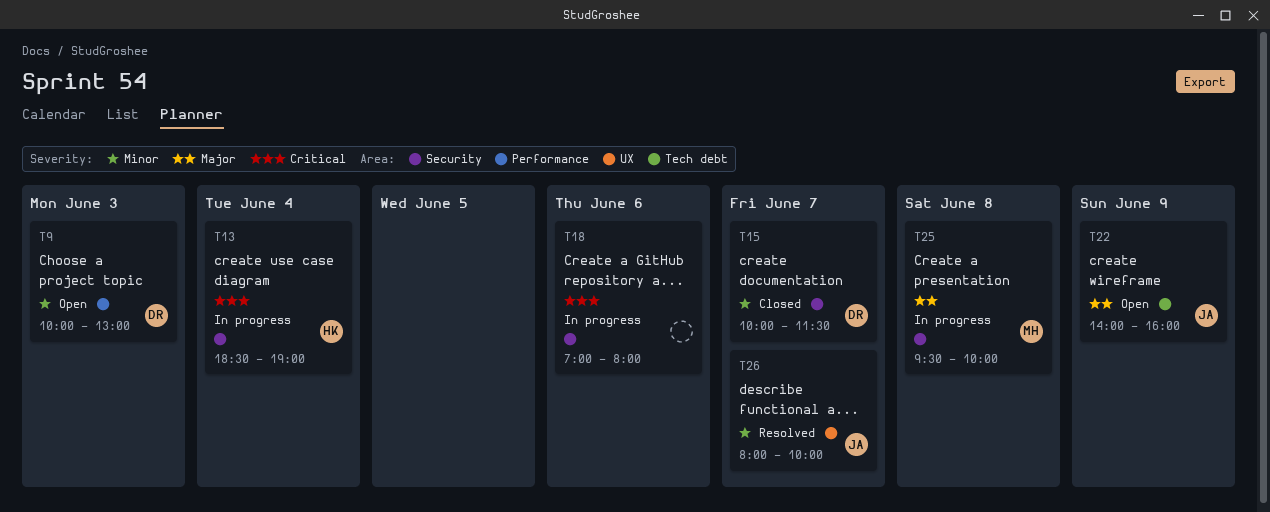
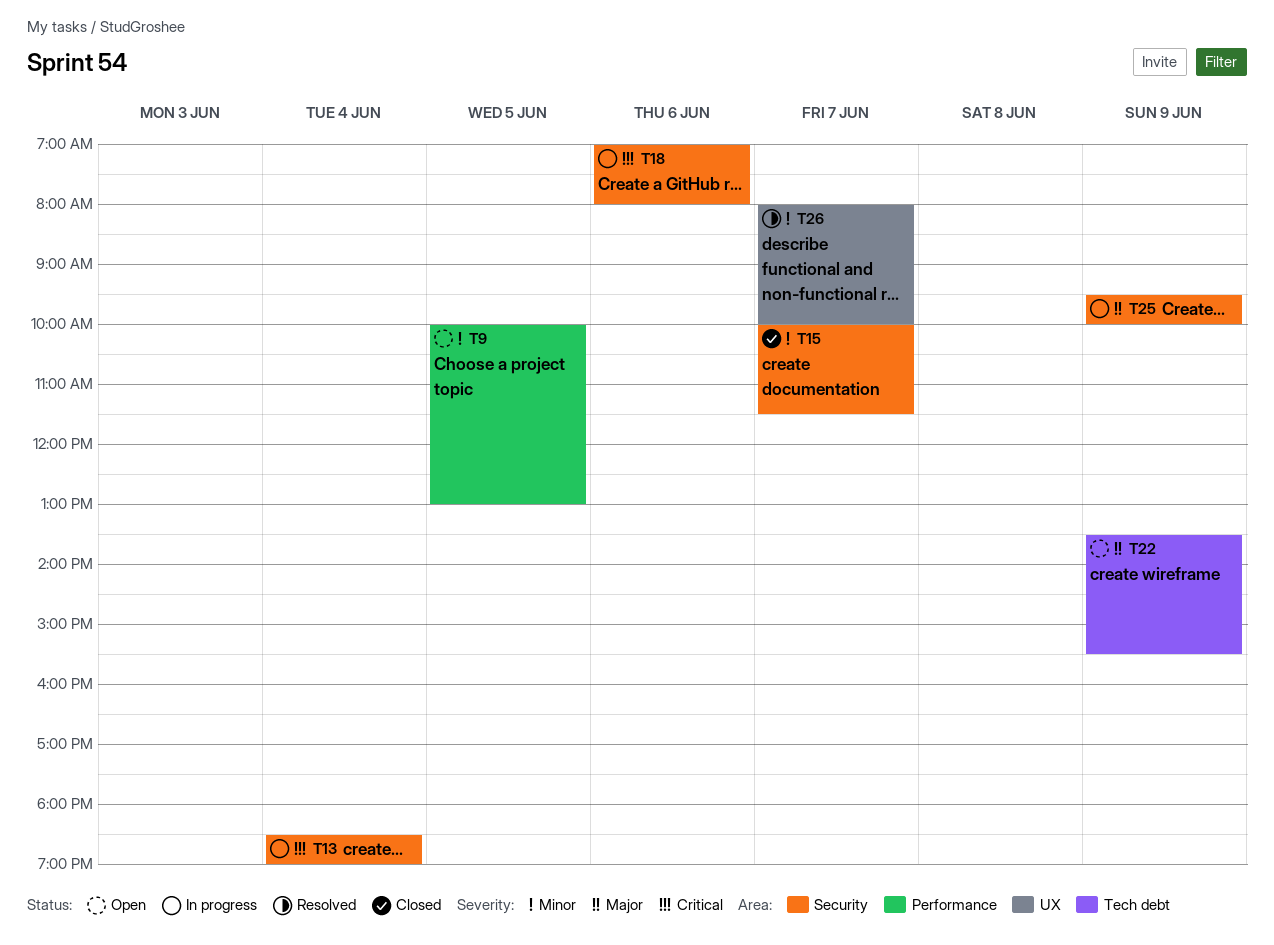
T9, day: Jun 3 -> Jun 5
T22, begins: 14:00 -> 13:30
T22, ends: 16:00 -> 15:30
T25, day: Jun 8 -> Jun 9

